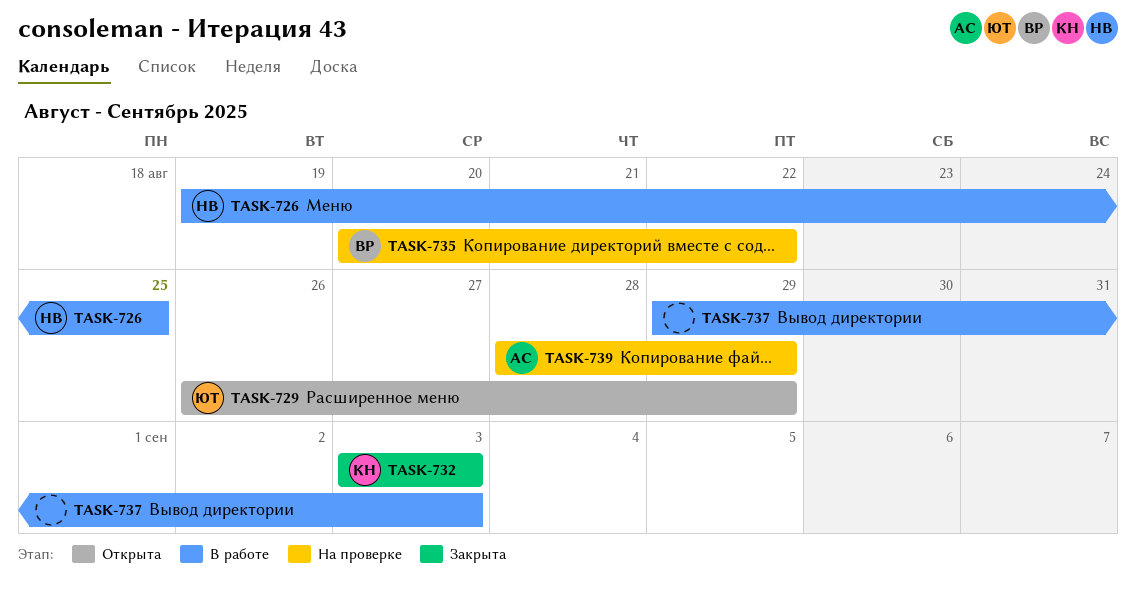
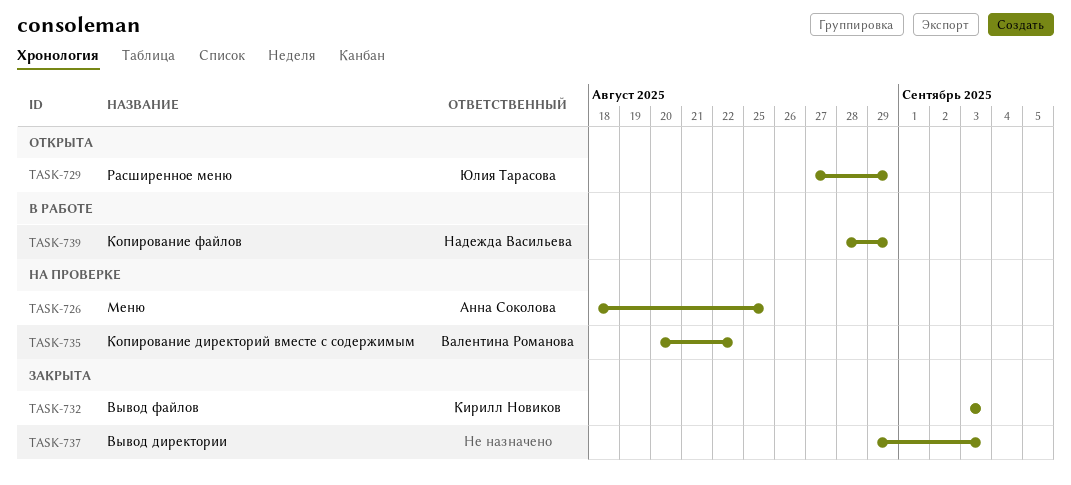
TASK-726, status: В работе -> На проверке
TASK-726, owner: Надежда Васильева -> Анна Соколова
TASK-726, start: Aug 19 -> Aug 18
TASK-729, start: Aug 26 -> Aug 27
TASK-737, status: В работе -> Закрыта
TASK-739, status: На проверке -> В работе
TASK-739, owner: Анна Соколова -> Надежда Васильева

